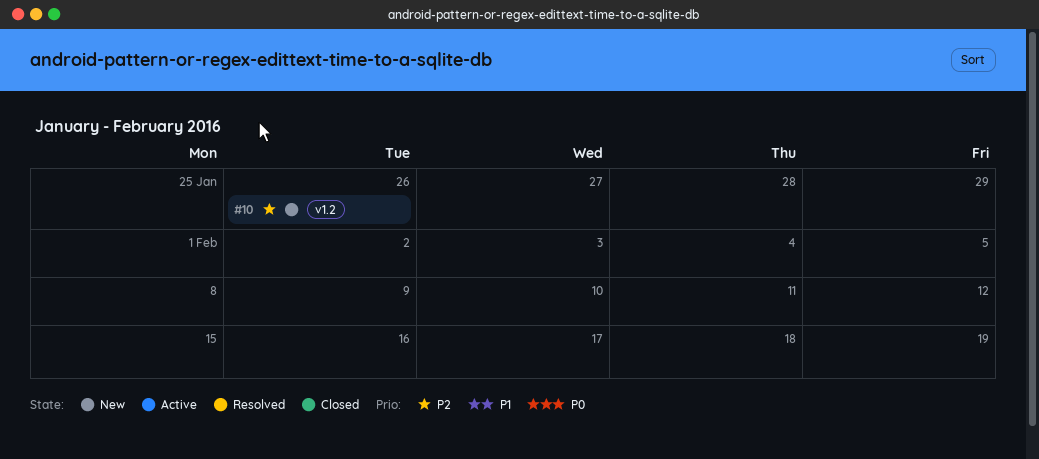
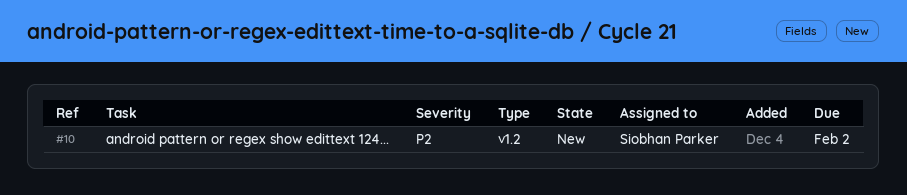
#10, due: Jan 26 -> Feb 2

